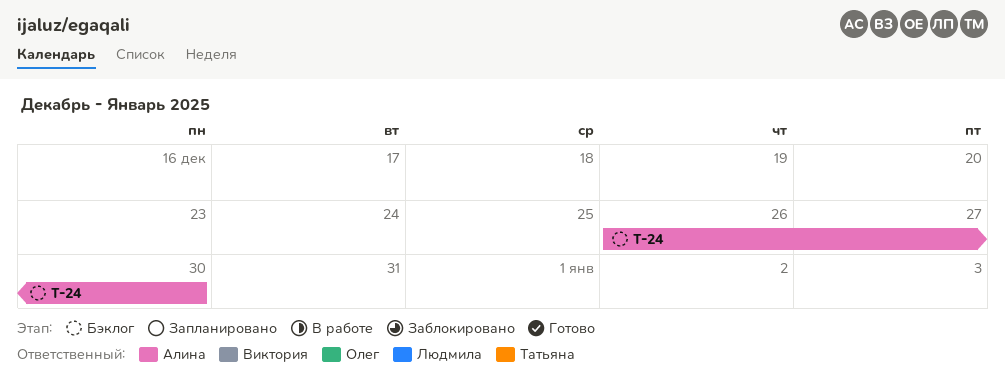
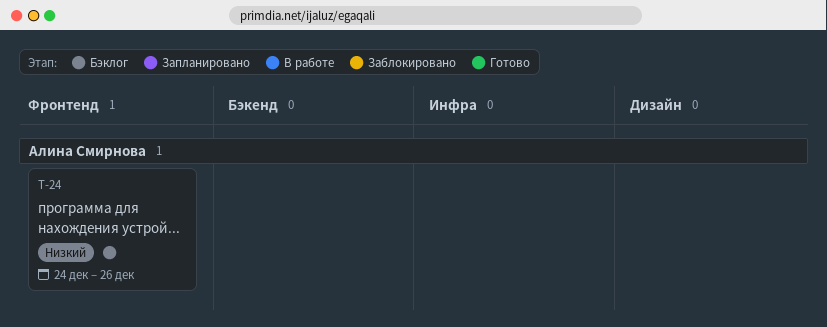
T-24, start: Dec 26 -> Dec 24
T-24, due: Dec 30 -> Dec 26

